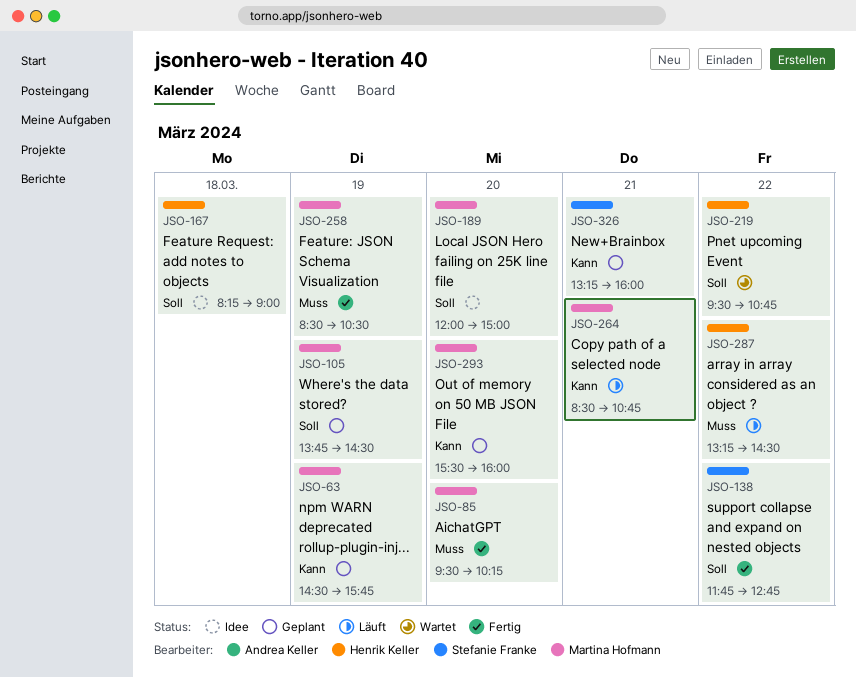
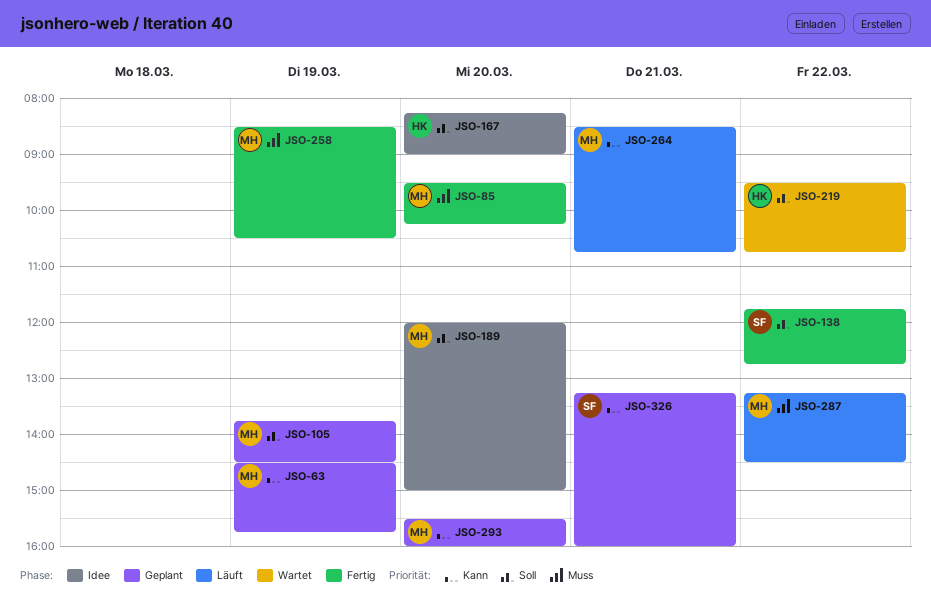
JSO-167, day: Mar 18 -> Mar 20
JSO-287, owner: Henrik Keller -> Martina Hofmann

